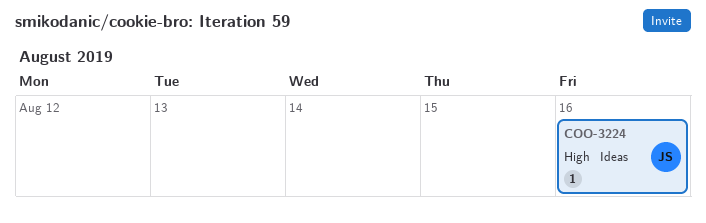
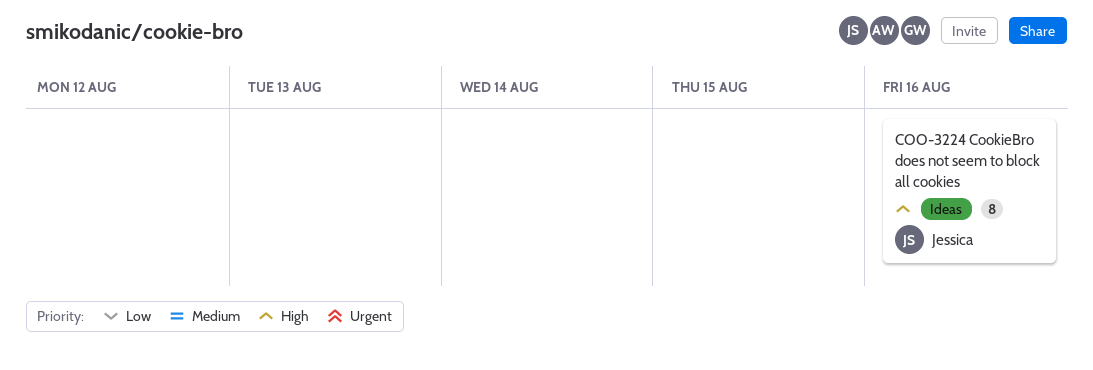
COO-3224, estimate: 1 -> 8

